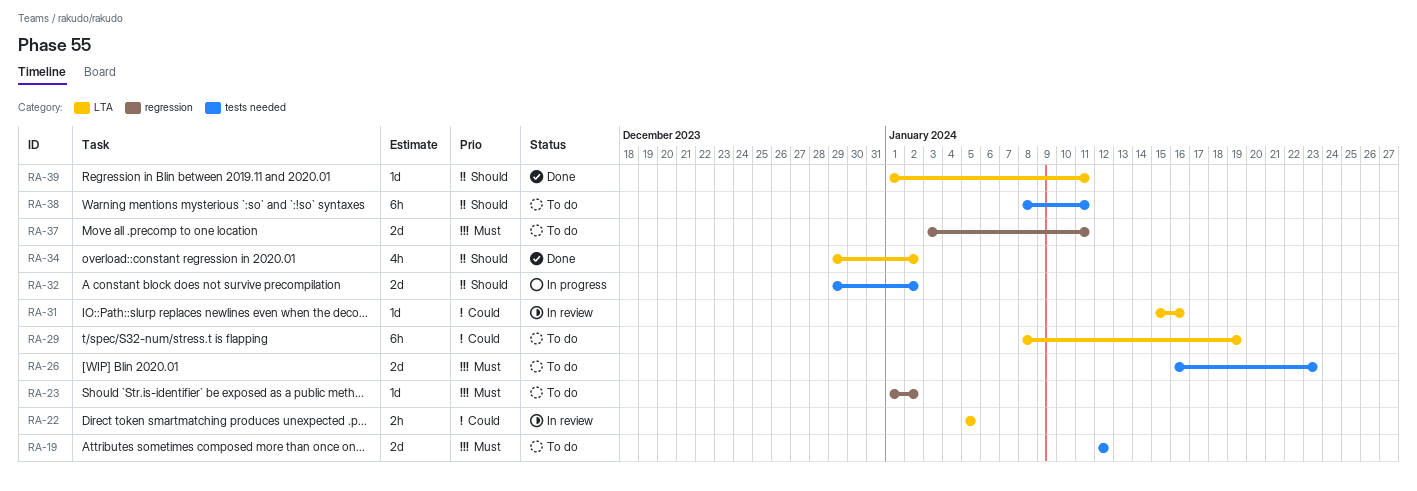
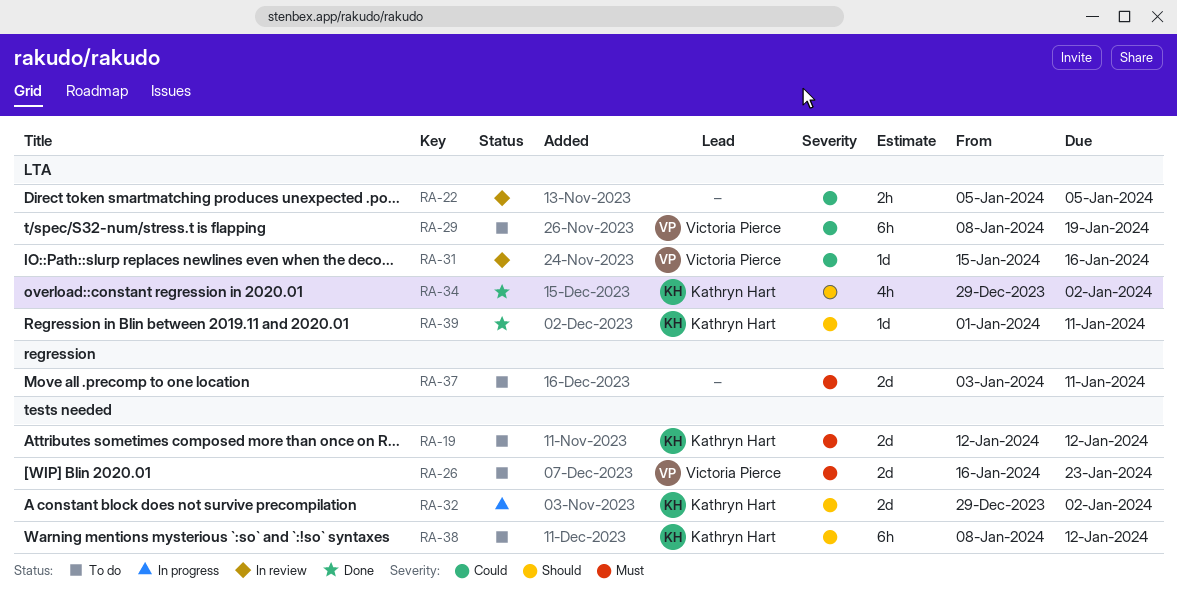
RA-23: present -> none
RA-38, due: Jan 11 -> Jan 12

